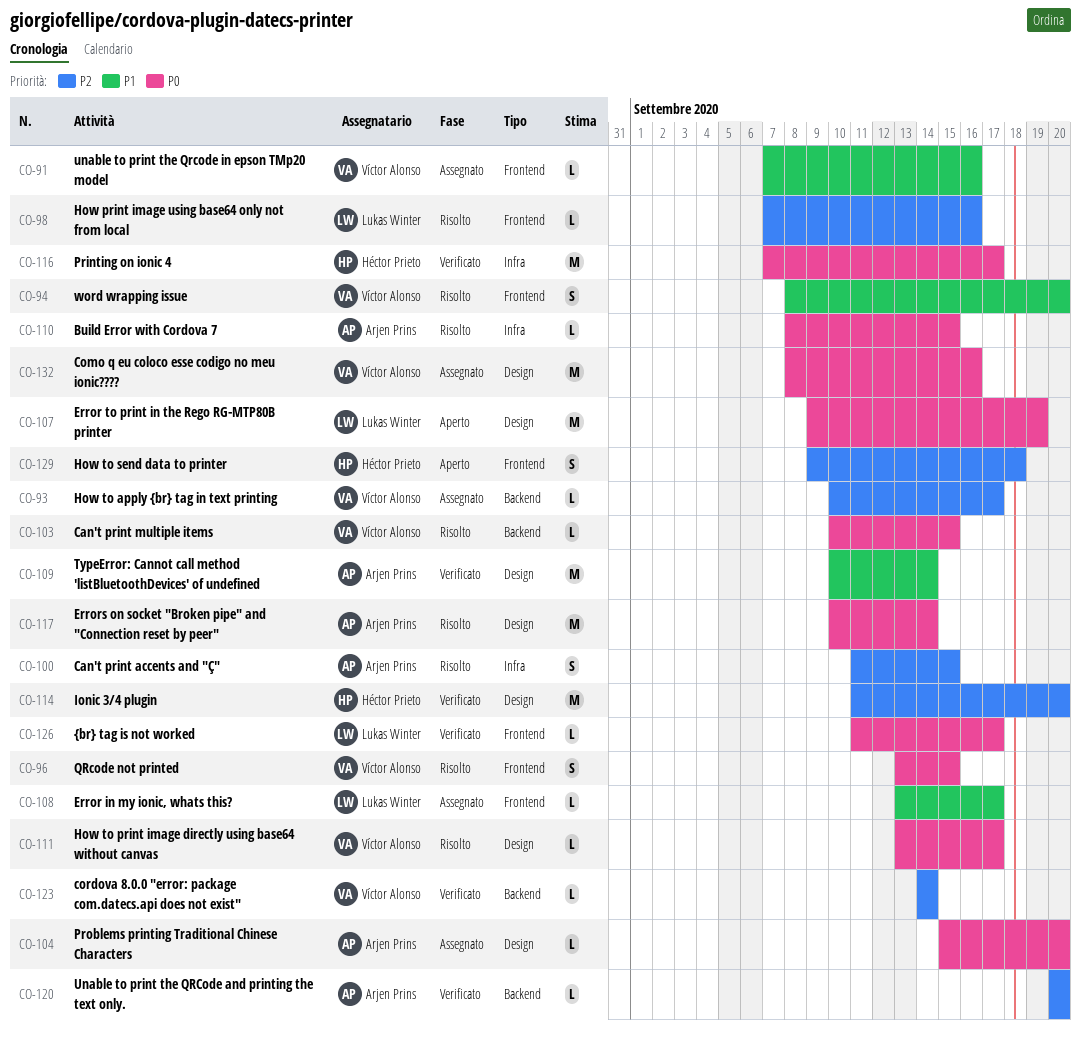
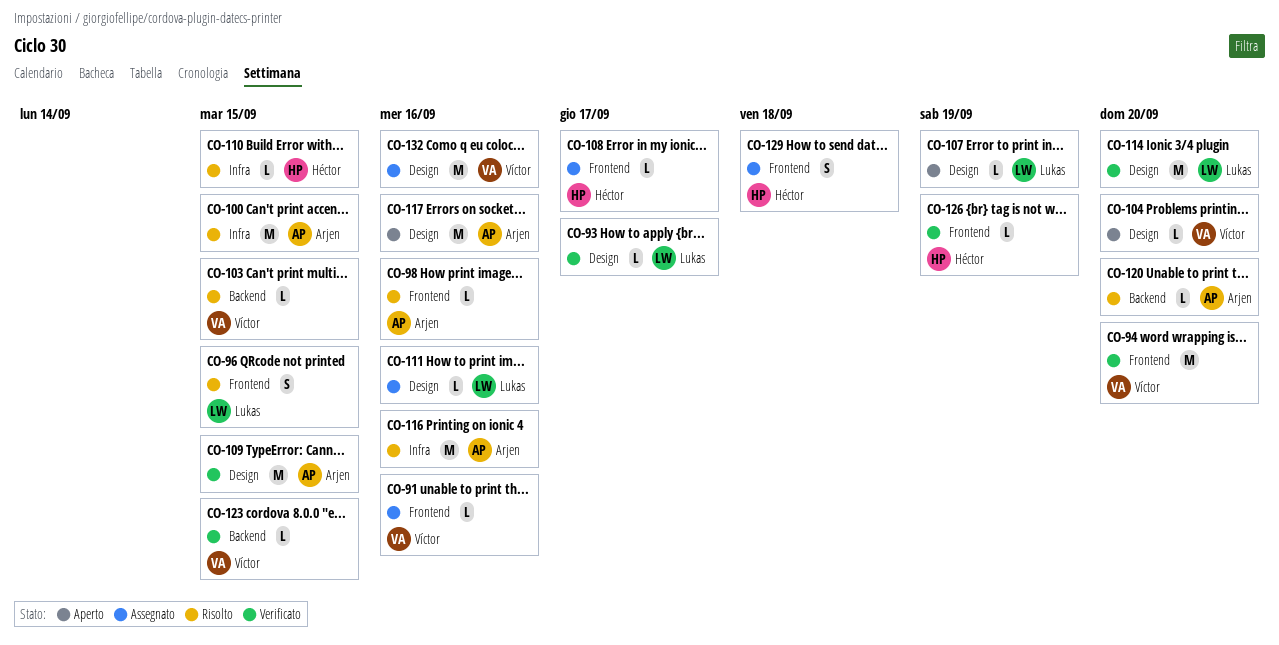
CO-93, status: Assegnato -> Verificato
CO-93, owner: Víctor Alonso -> Lukas Winter
CO-93, label: Backend -> Design
CO-94, status: Risolto -> Verificato
CO-94, estimate: S -> M
CO-96, owner: Víctor Alonso -> Lukas Winter
CO-98, owner: Lukas Winter -> Arjen Prins
CO-100, estimate: S -> M
CO-104, status: Assegnato -> Aperto
CO-104, owner: Arjen Prins -> Víctor Alonso
CO-107, estimate: M -> L
CO-108, owner: Lukas Winter -> Héctor Prieto
CO-109, due: Sep 14 -> Sep 15
CO-110, owner: Arjen Prins -> Héctor Prieto
CO-111, status: Risolto -> Assegnato
CO-111, owner: Víctor Alonso -> Lukas Winter
CO-111, due: Sep 17 -> Sep 16
CO-114, owner: Héctor Prieto -> Lukas Winter
CO-116, status: Verificato -> Risolto
CO-116, owner: Héctor Prieto -> Arjen Prins
CO-116, due: Sep 17 -> Sep 16
CO-117, status: Risolto -> Aperto
CO-117, due: Sep 14 -> Sep 16
CO-120, status: Verificato -> Risolto
CO-123, due: Sep 14 -> Sep 15
CO-126, owner: Lukas Winter -> Héctor Prieto
CO-126, due: Sep 17 -> Sep 19
CO-129, status: Aperto -> Assegnato

